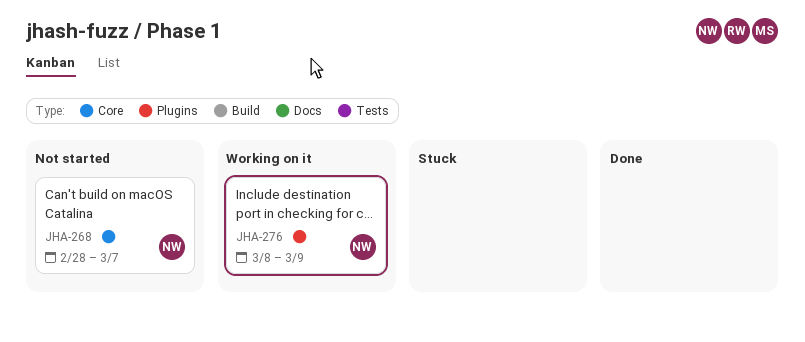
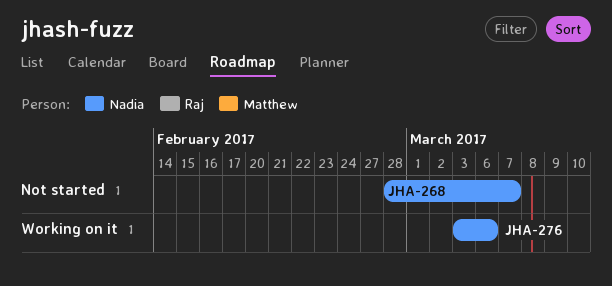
JHA-276, start: Mar 8 -> Mar 3
JHA-276, due: Mar 9 -> Mar 6

